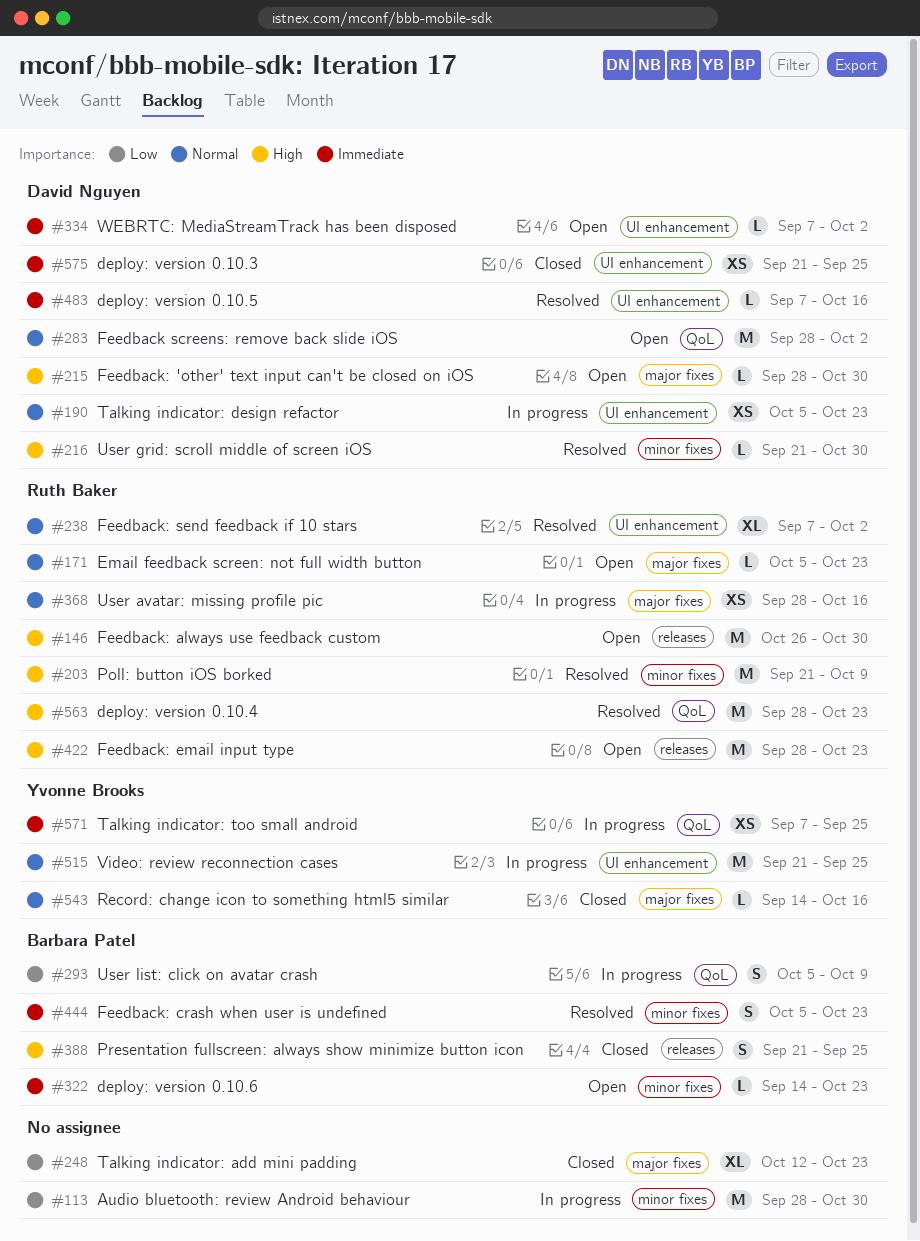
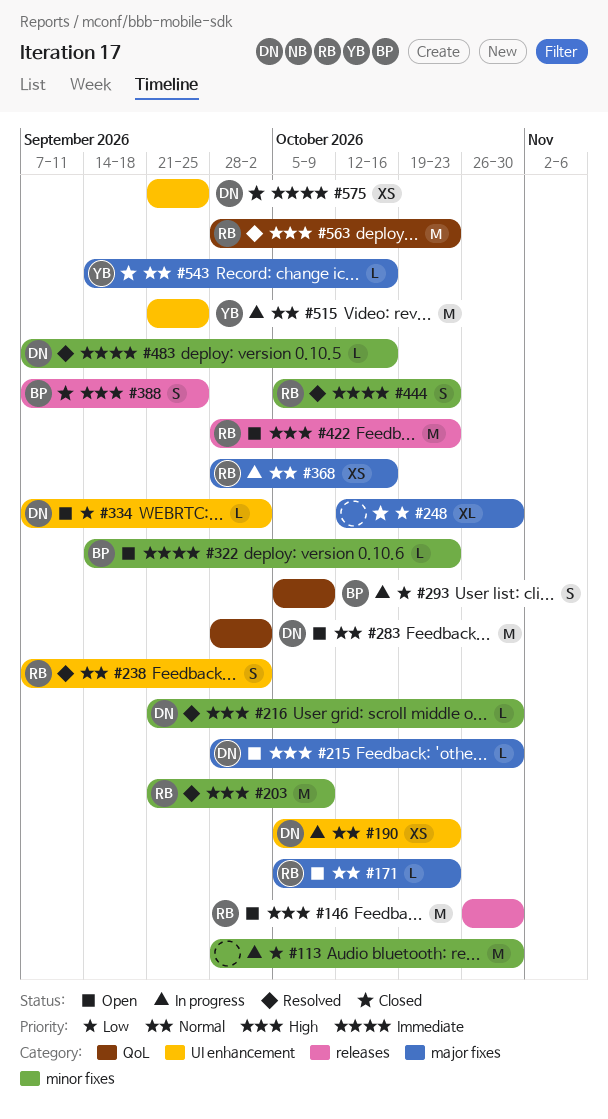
#238, estimate: XL -> S
#248, due: Oct 23 -> Oct 30
#334, priority: Immediate -> Low
#388, start: Sep 21 -> Sep 7
#444, owner: Barbara Patel -> Ruth Baker
#483, label: UI enhancement -> minor fixes
#571: present -> none

